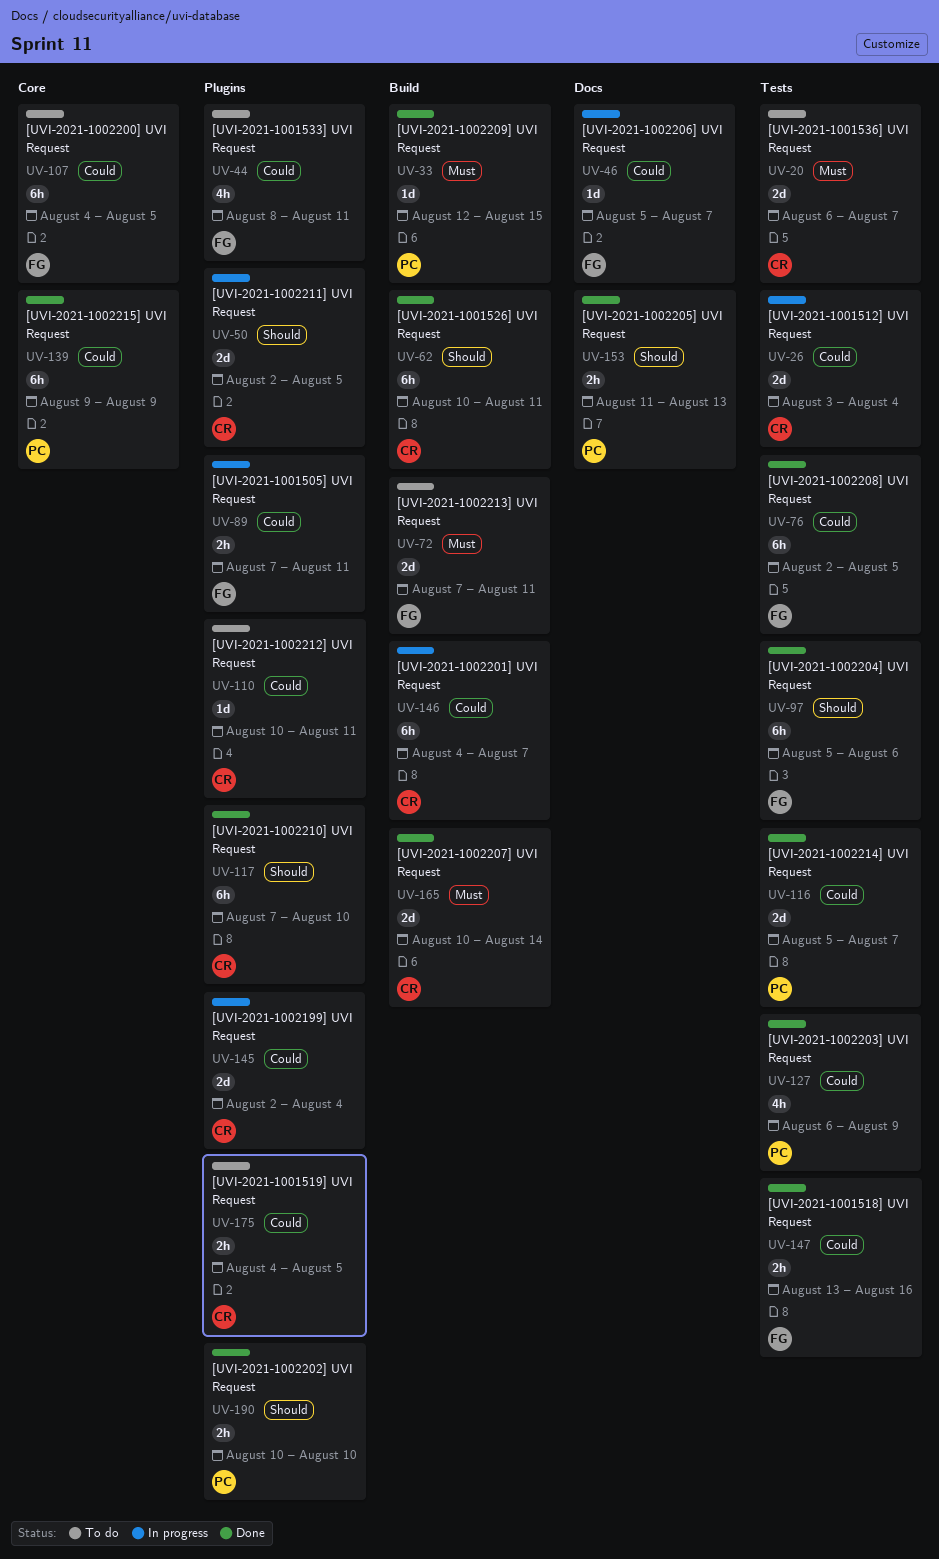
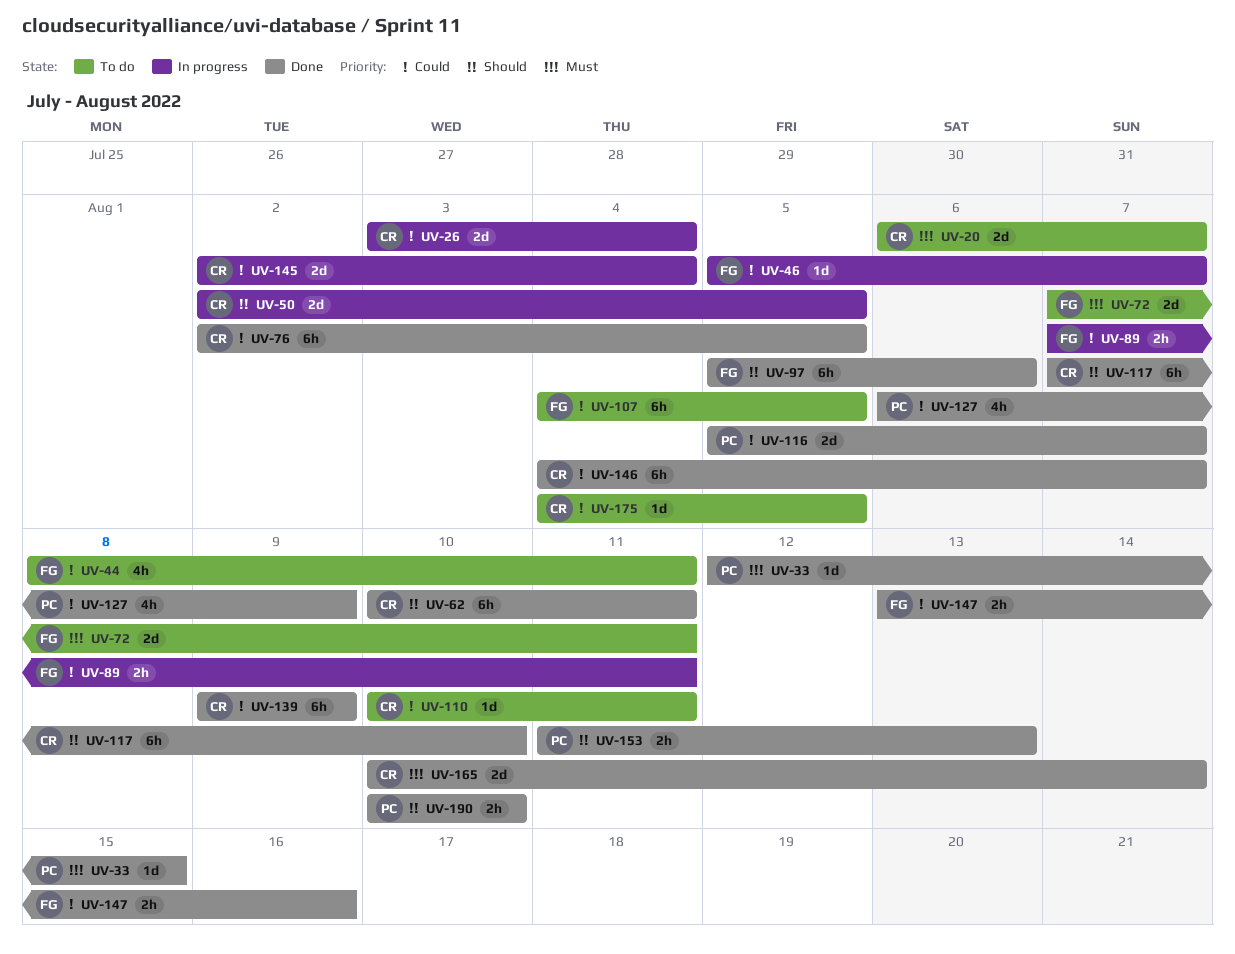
UV-76, owner: FG -> CR
UV-139, owner: PC -> CR
UV-146, status: In progress -> Done
UV-175, estimate: 2h -> 1d

